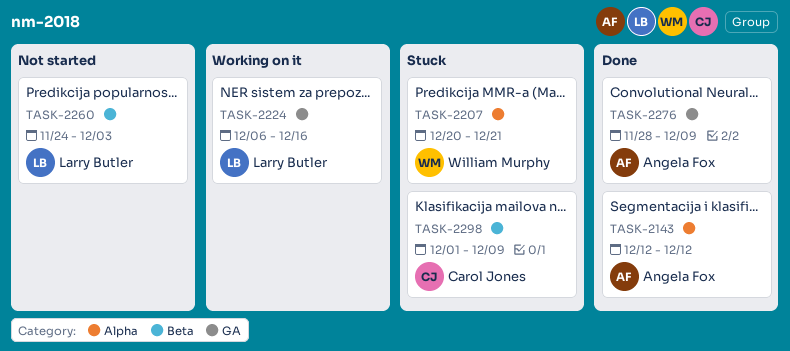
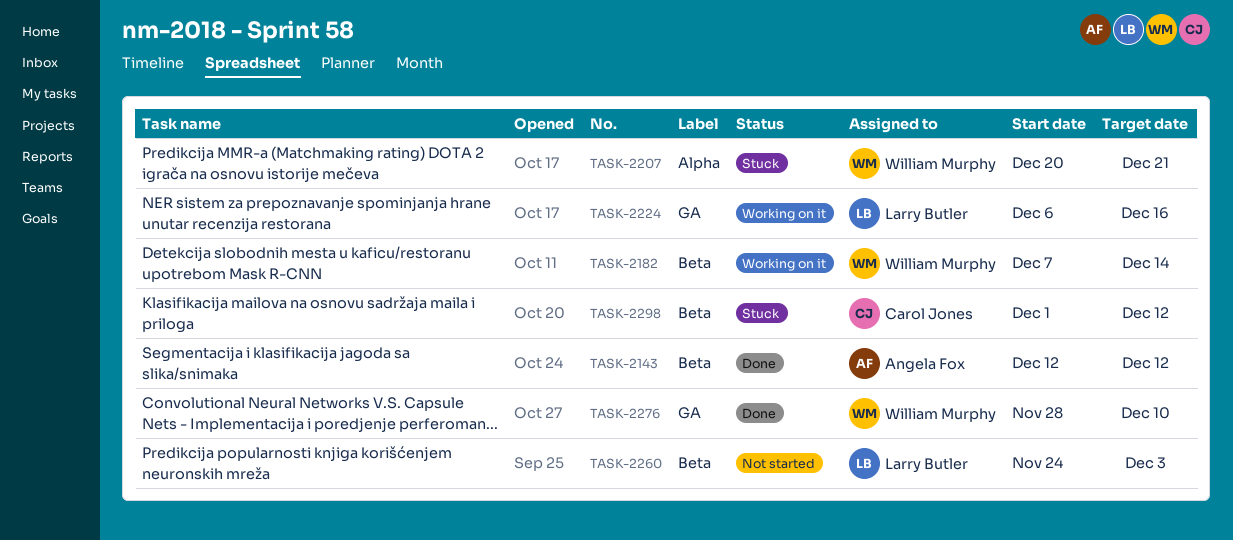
TASK-2143, label: Alpha -> Beta
TASK-2182: none -> present
TASK-2276, owner: Angela Fox -> William Murphy
TASK-2276, due: Dec 9 -> Dec 10
TASK-2298, due: Dec 9 -> Dec 12

